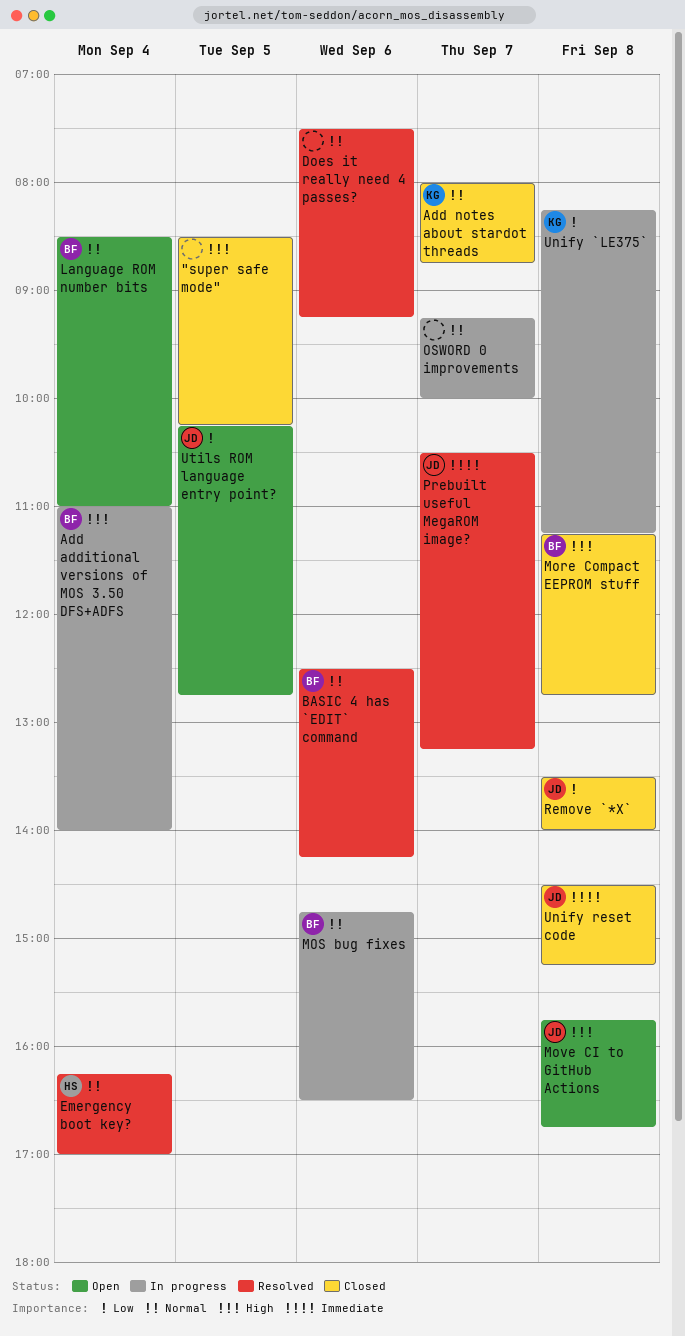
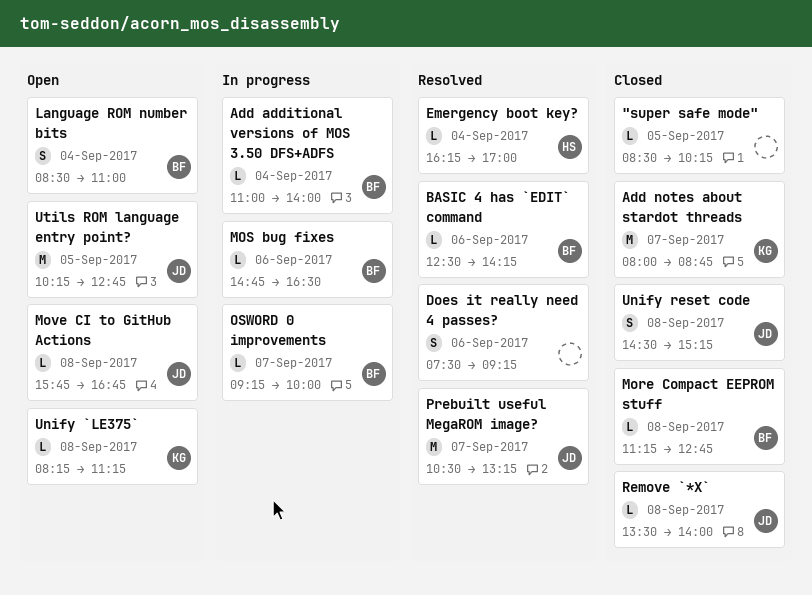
OSWORD 0 improvements, owner: none -> BF
Unify `LE375`, status: In progress -> Open

